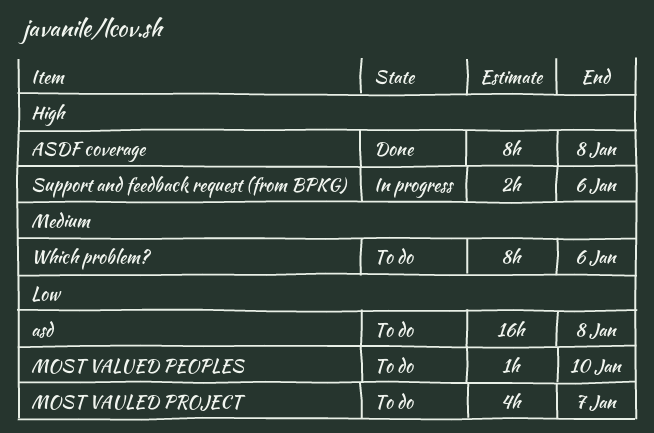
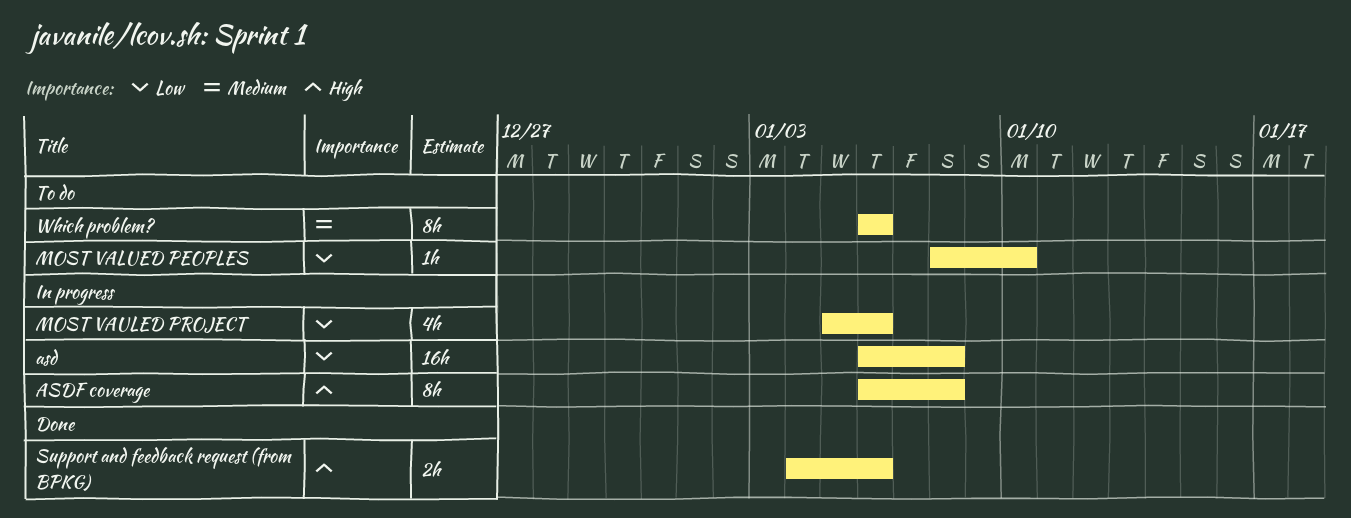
asd, status: To do -> In progress
ASDF coverage, status: Done -> In progress
MOST VAULED PROJECT, status: To do -> In progress
MOST VAULED PROJECT, due: Jan 7 -> Jan 6
Support and feedback request (from BPKG), status: In progress -> Done

